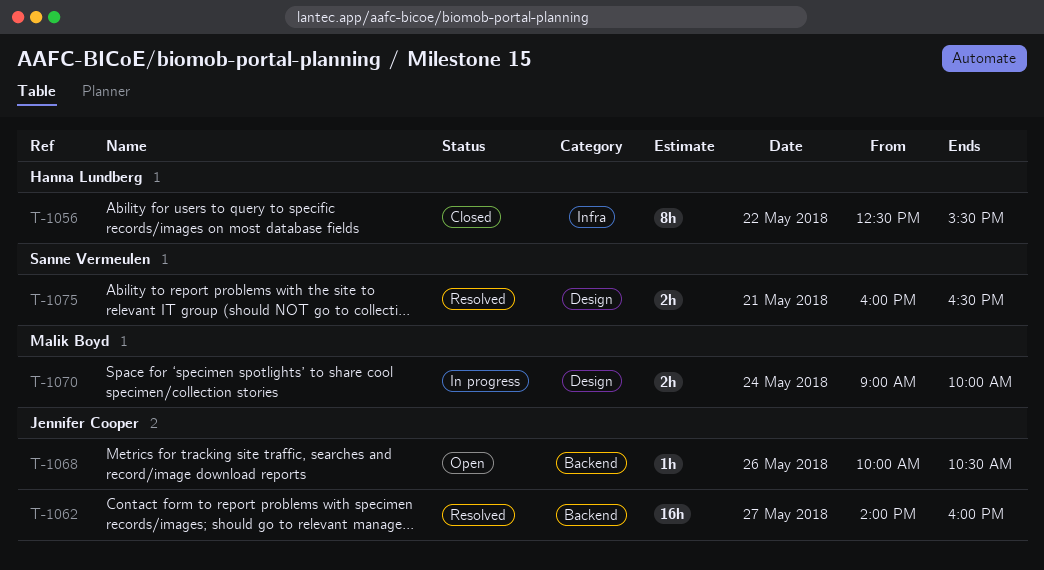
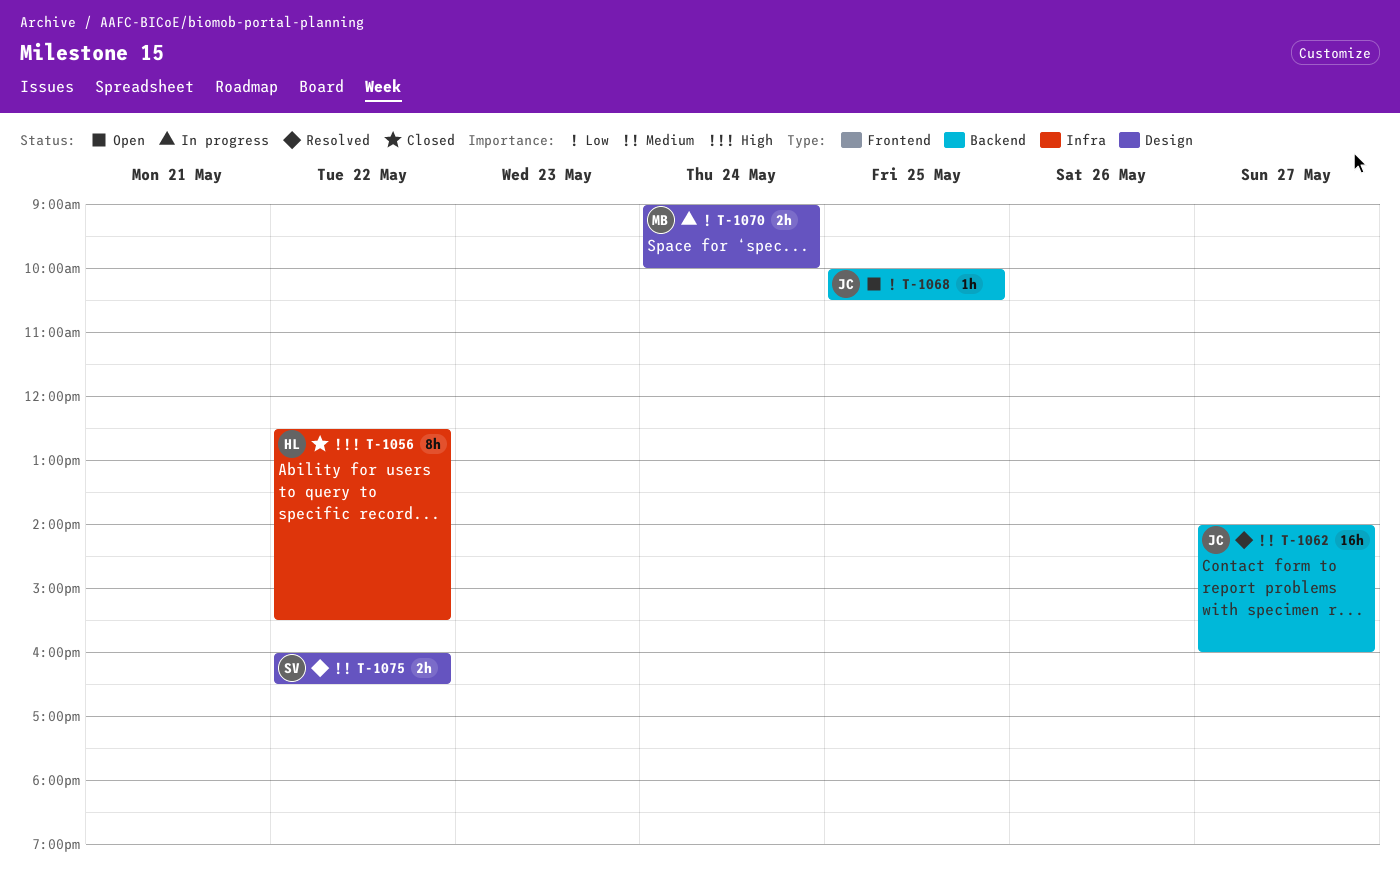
T-1068, day: May 26 -> May 25
T-1075, day: May 21 -> May 22

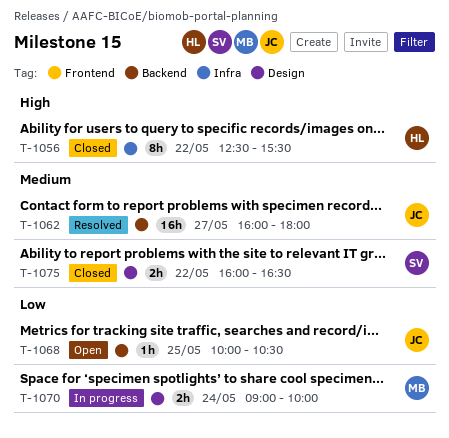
T-1062, begins: 14:00 -> 16:00
T-1062, ends: 16:00 -> 18:00
T-1075, status: Resolved -> Closed

